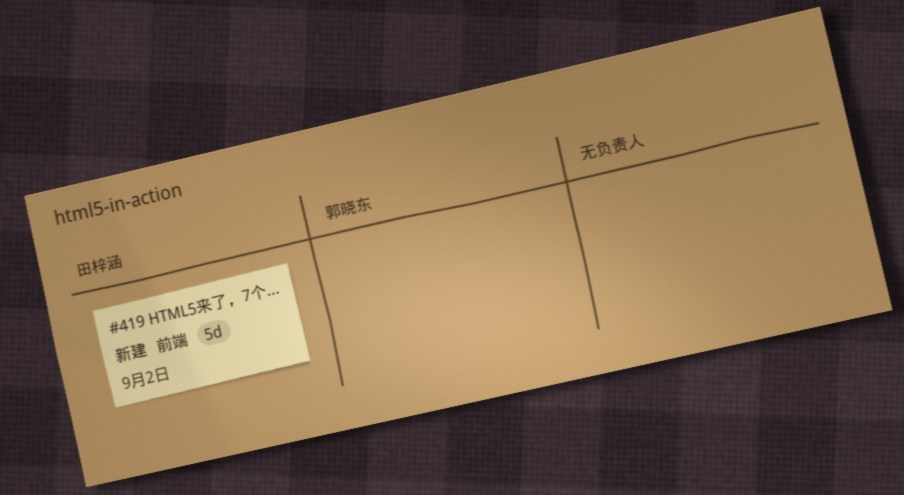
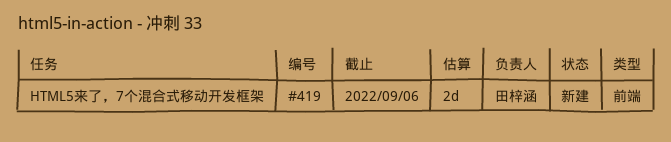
#419, estimate: 5d -> 2d
#419, due: Sep 2 -> Sep 6

